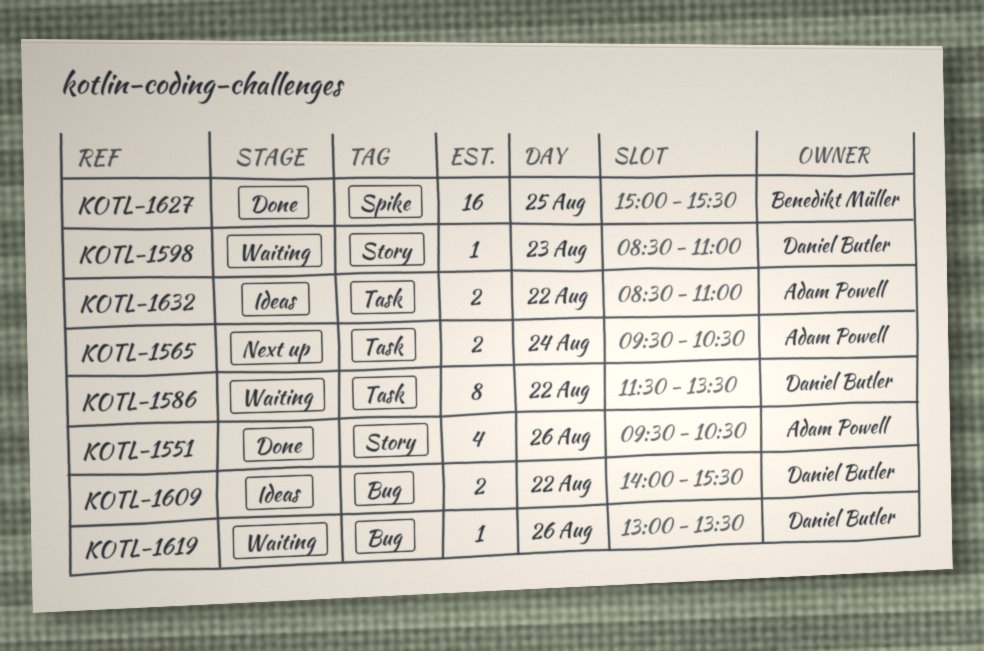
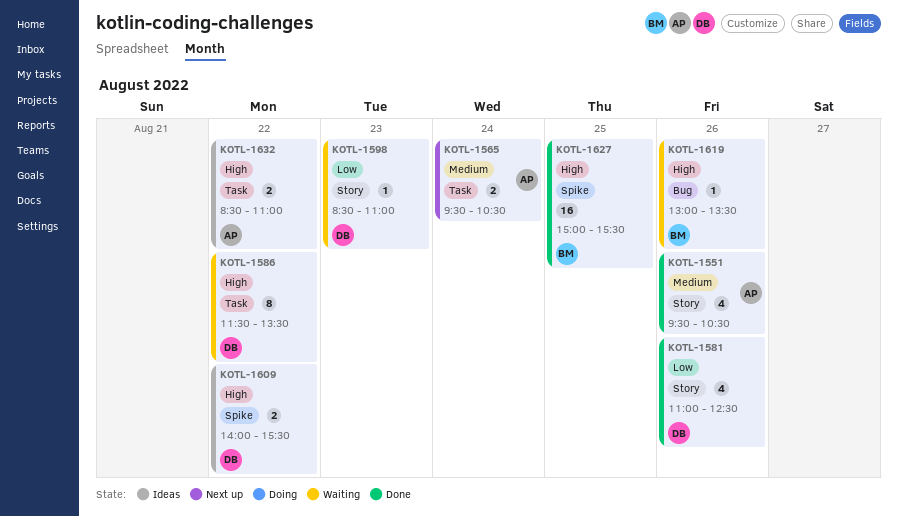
KOTL-1581: none -> present
KOTL-1609, label: Bug -> Spike
KOTL-1619, owner: Daniel Butler -> Benedikt Müller

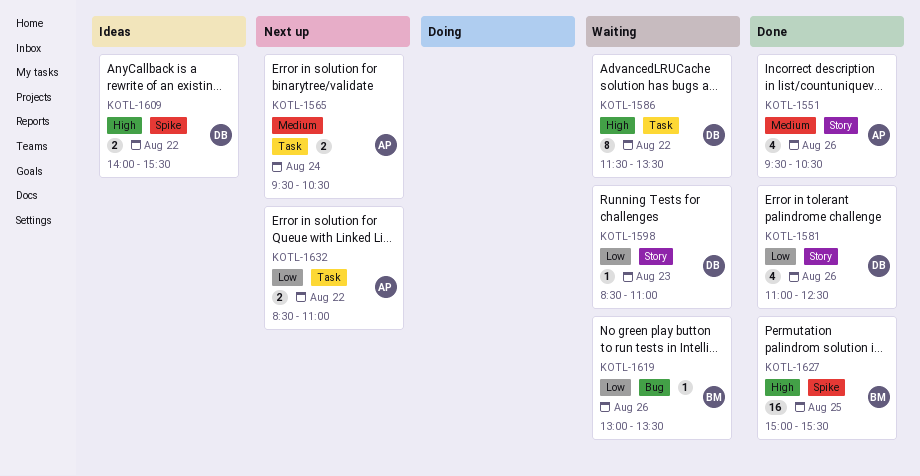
KOTL-1619, priority: High -> Low
KOTL-1632, status: Ideas -> Next up
KOTL-1632, priority: High -> Low

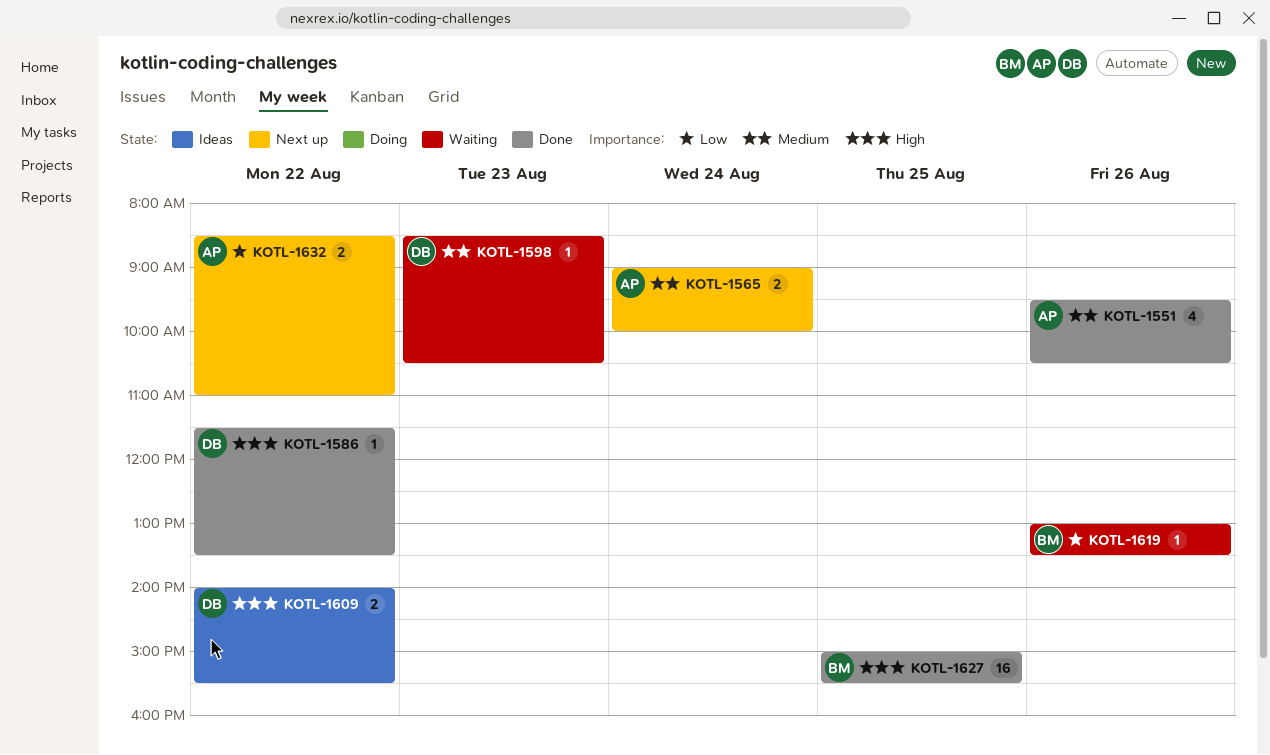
KOTL-1565, begins: 09:30 -> 09:00
KOTL-1565, ends: 10:30 -> 10:00
KOTL-1581: present -> none
KOTL-1586, status: Waiting -> Done
KOTL-1586, estimate: 8 -> 1
KOTL-1598, priority: Low -> Medium
KOTL-1598, ends: 11:00 -> 10:30

